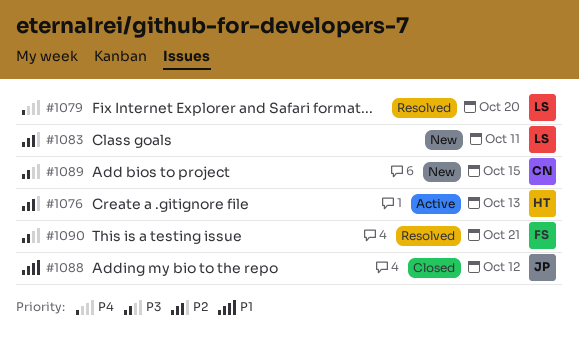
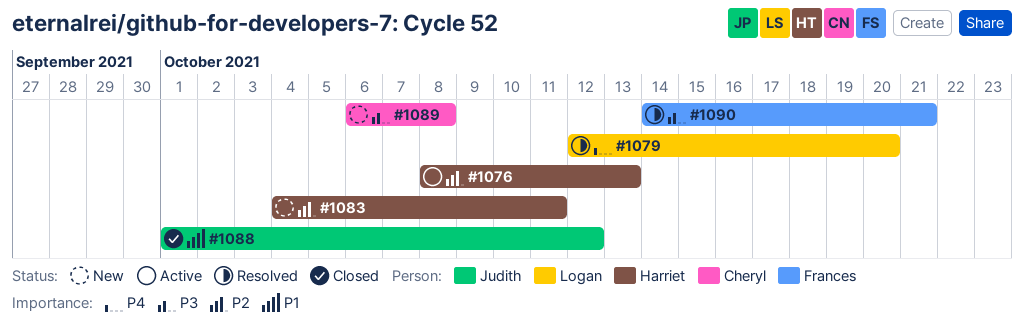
#1083, owner: Logan -> Harriet
#1089, due: Oct 15 -> Oct 8

